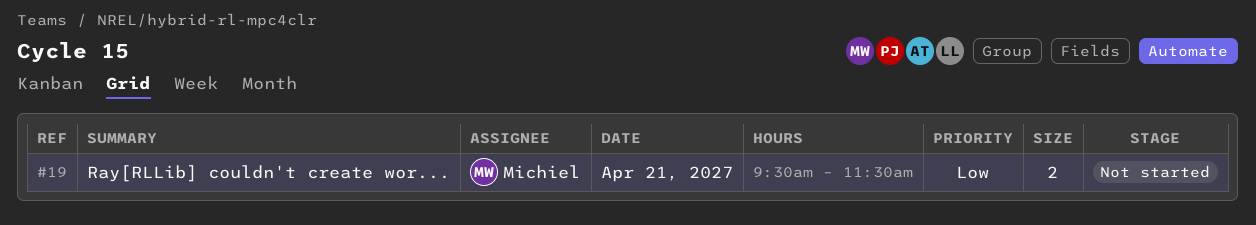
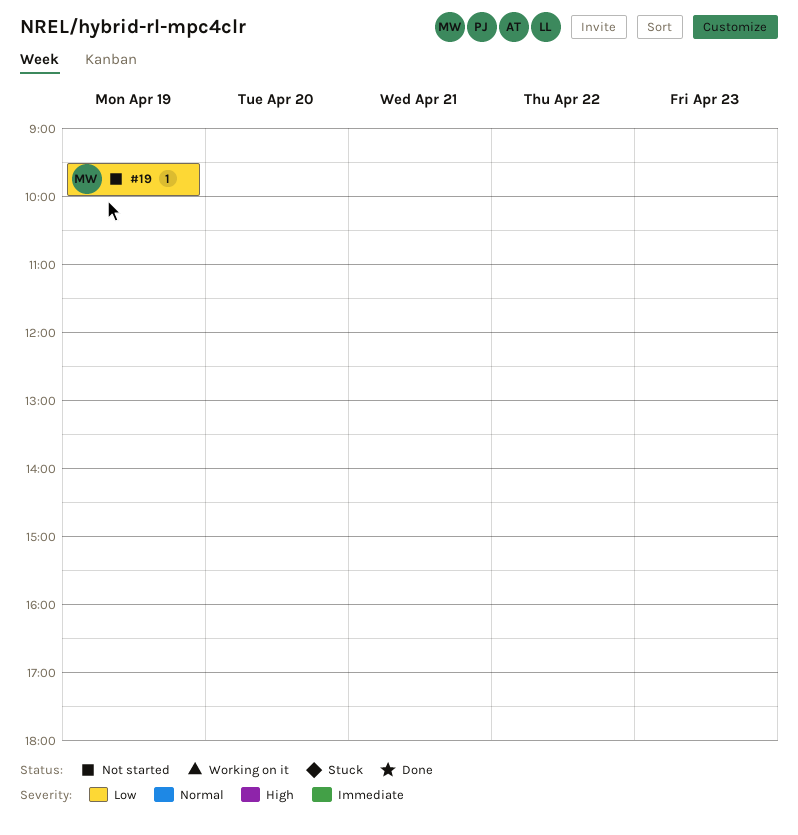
#19, estimate: 2 -> 1
#19, day: Apr 21 -> Apr 19
#19, ends: 11:30 -> 10:00

